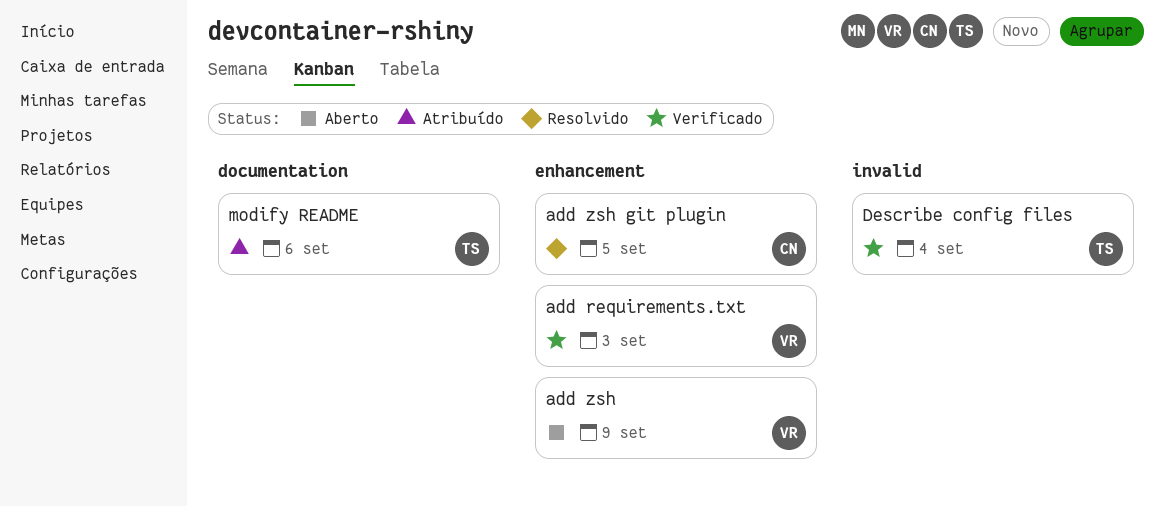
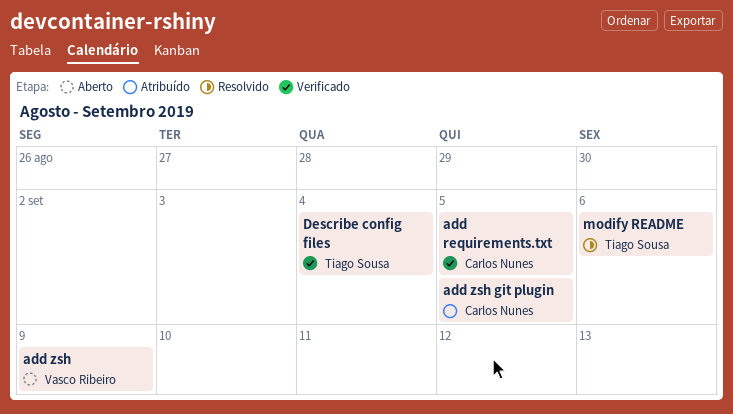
add requirements.txt, owner: Vasco Ribeiro -> Carlos Nunes
add requirements.txt, due: Sep 3 -> Sep 5
add zsh git plugin, status: Resolvido -> Atribuído
modify README, status: Atribuído -> Resolvido

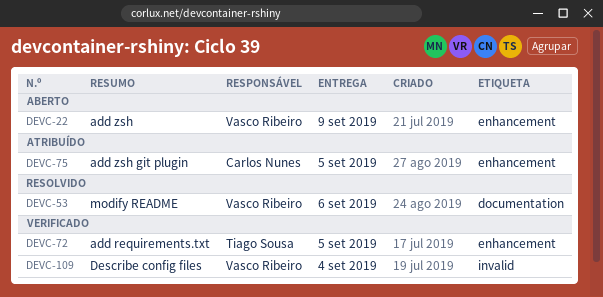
add requirements.txt, owner: Carlos Nunes -> Tiago Sousa
Describe config files, owner: Tiago Sousa -> Vasco Ribeiro
modify README, owner: Tiago Sousa -> Vasco Ribeiro

